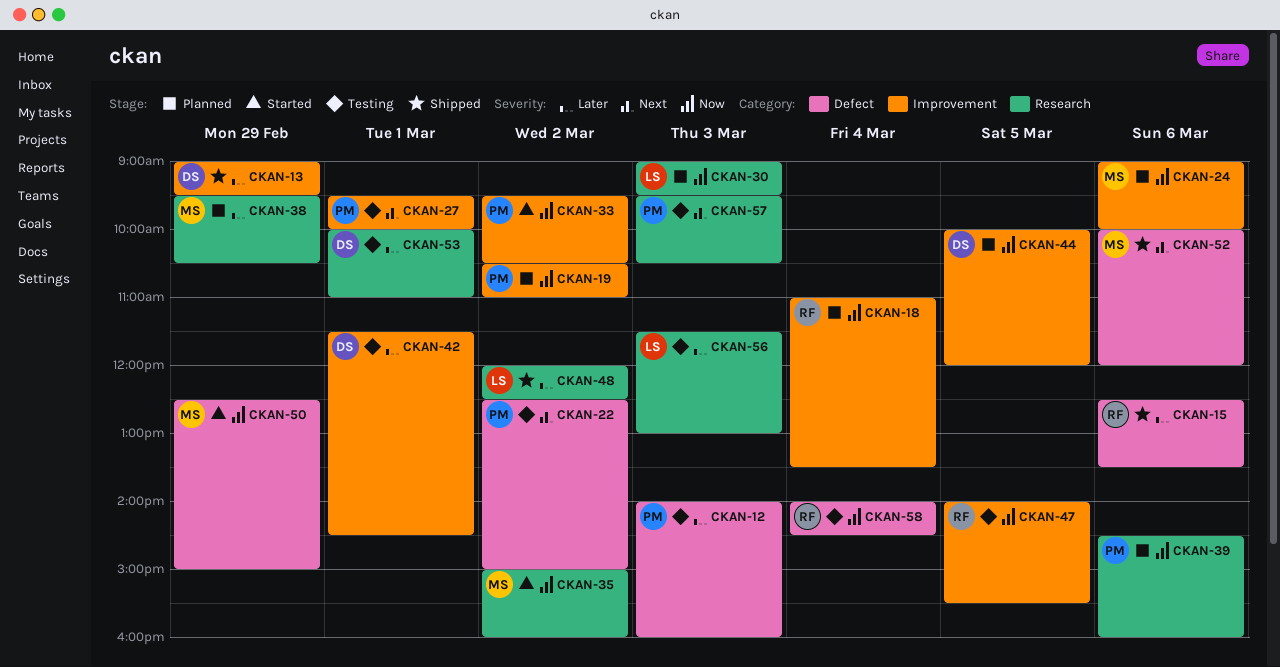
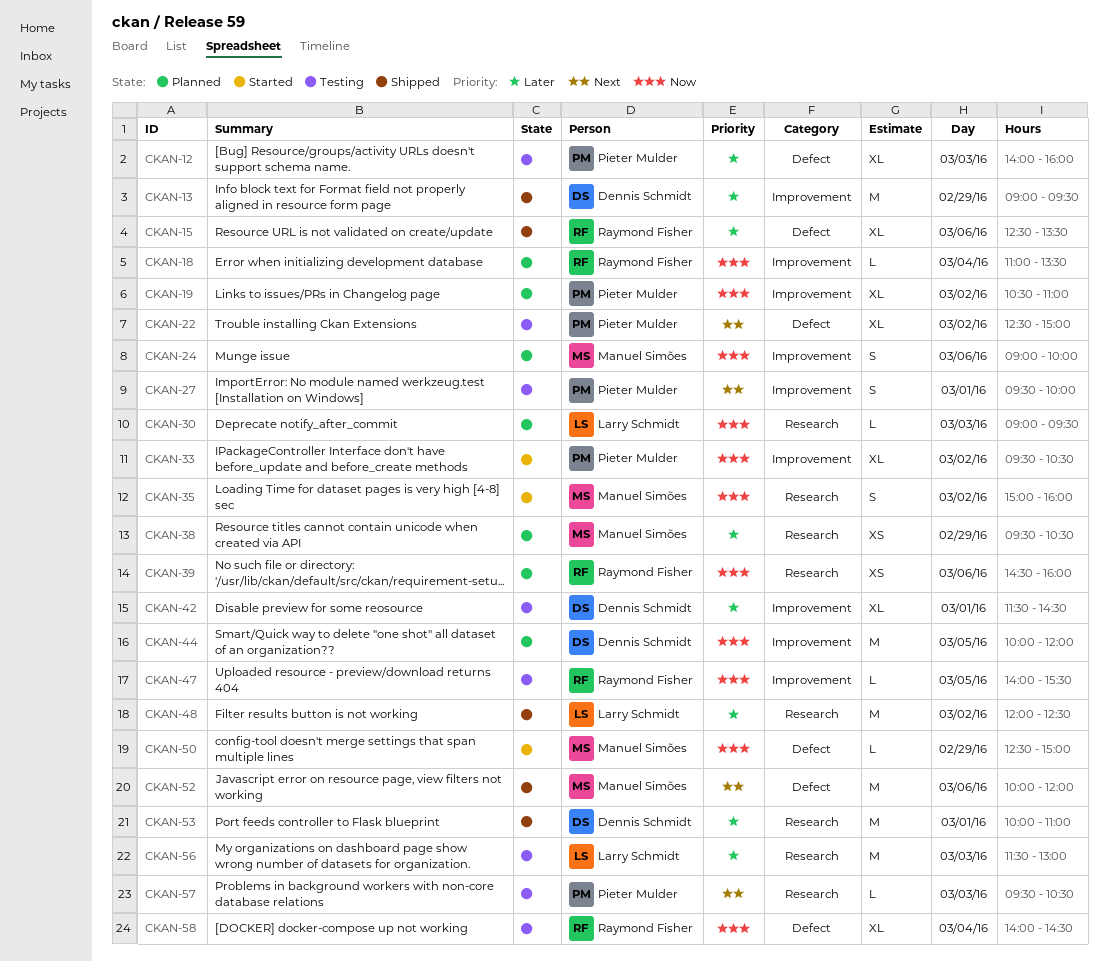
CKAN-39, owner: Pieter Mulder -> Raymond Fisher
CKAN-53, status: Testing -> Shipped

